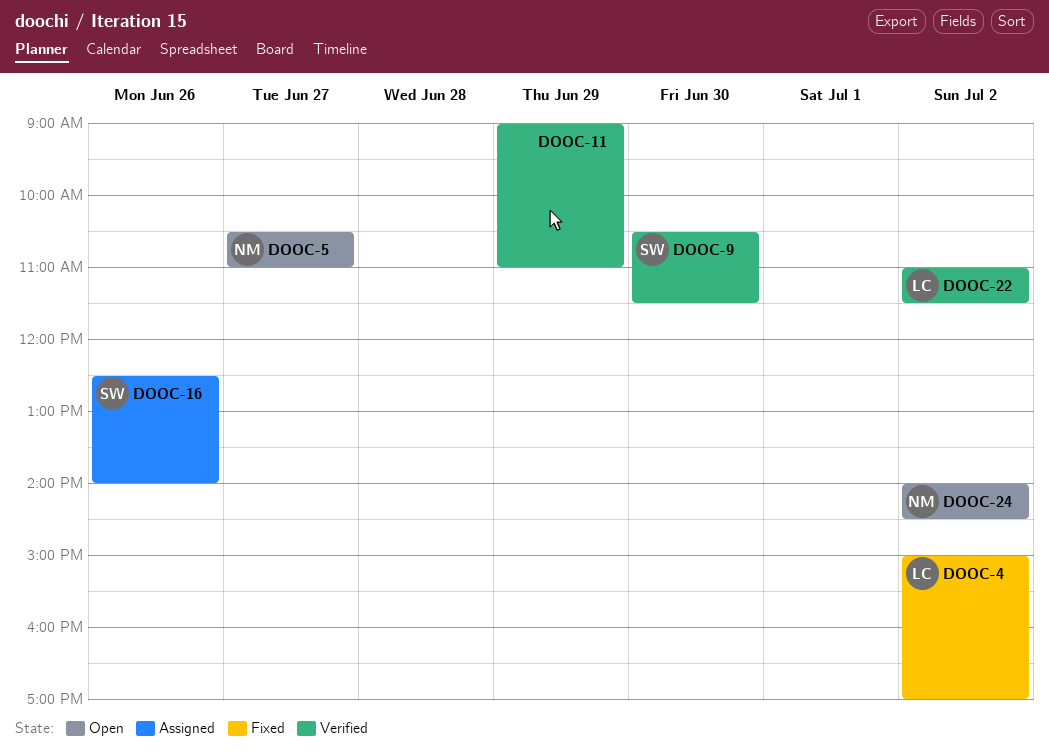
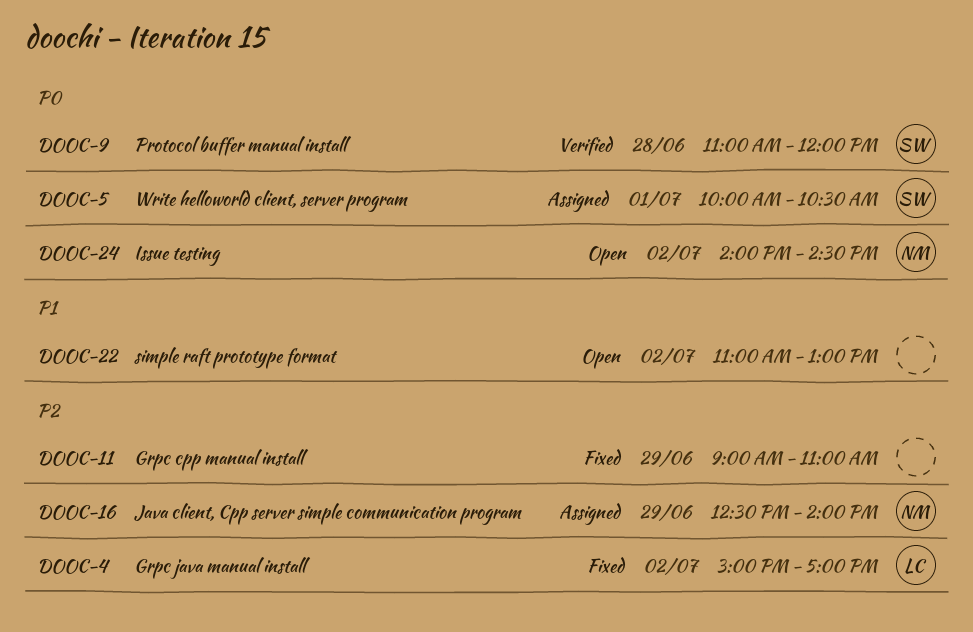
DOOC-5, status: Open -> Assigned
DOOC-5, owner: NM -> SW
DOOC-5, day: Jun 27 -> Jul 1
DOOC-5, begins: 10:30 -> 10:00
DOOC-5, ends: 11:00 -> 10:30
DOOC-9, day: Jun 30 -> Jun 28
DOOC-9, begins: 10:30 -> 11:00
DOOC-9, ends: 11:30 -> 12:00
DOOC-11, status: Verified -> Fixed
DOOC-16, owner: SW -> NM
DOOC-16, day: Jun 26 -> Jun 29
DOOC-22, status: Verified -> Open
DOOC-22, owner: LC -> none
DOOC-22, ends: 11:30 -> 13:00

